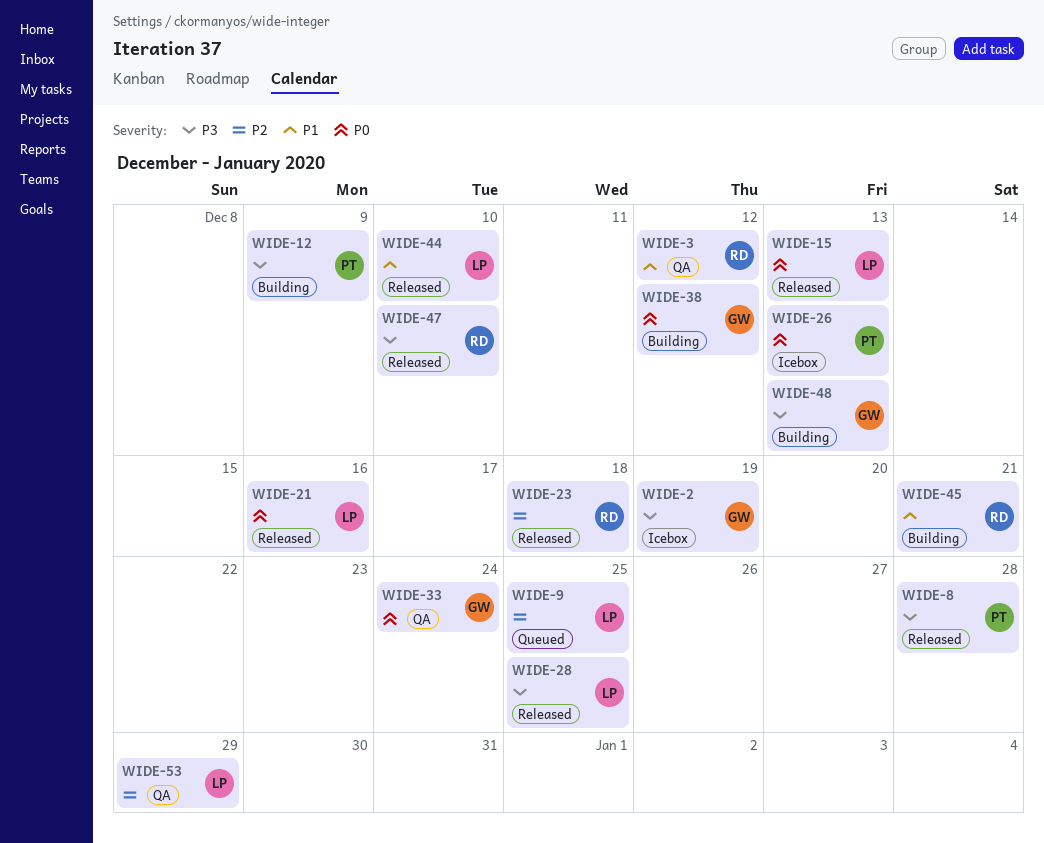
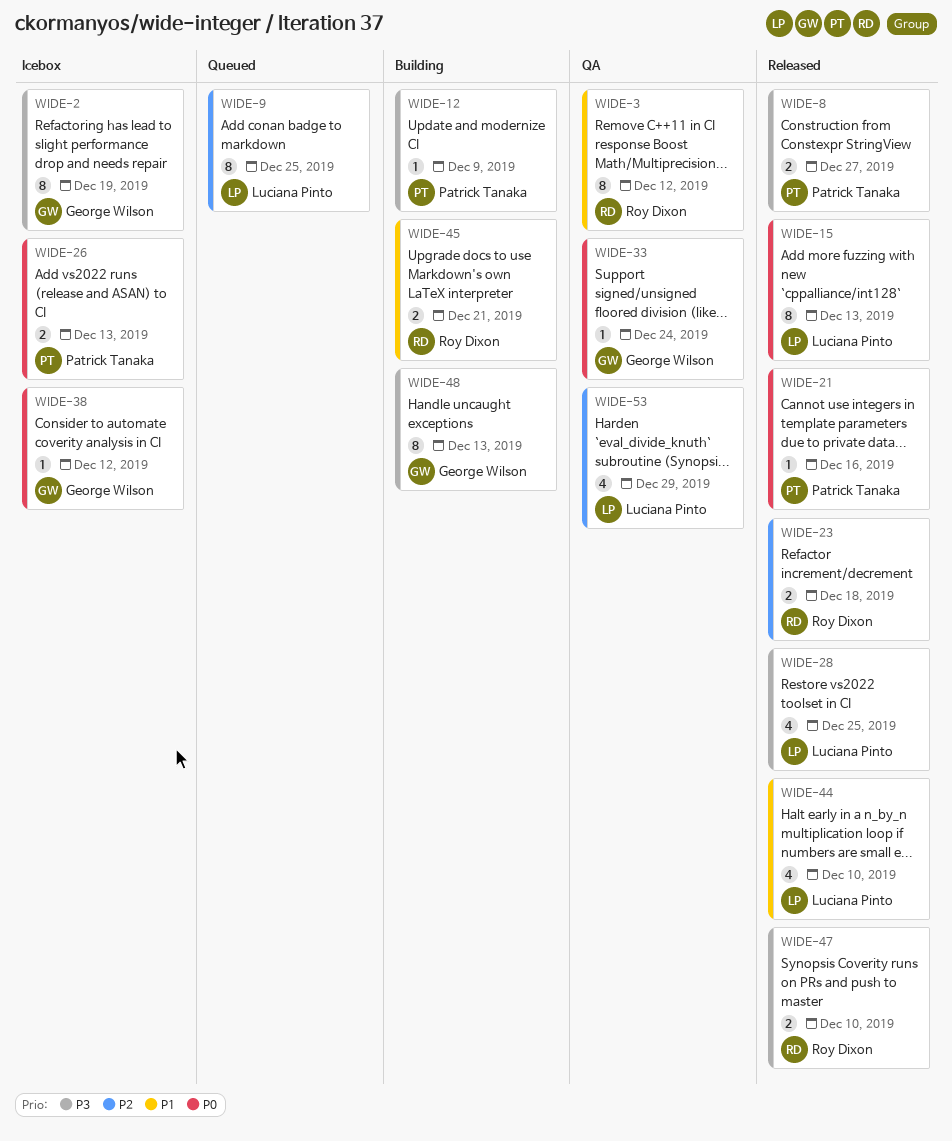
WIDE-8, due: Dec 28 -> Dec 27
WIDE-21, owner: Luciana Pinto -> Patrick Tanaka
WIDE-38, status: Building -> Icebox

